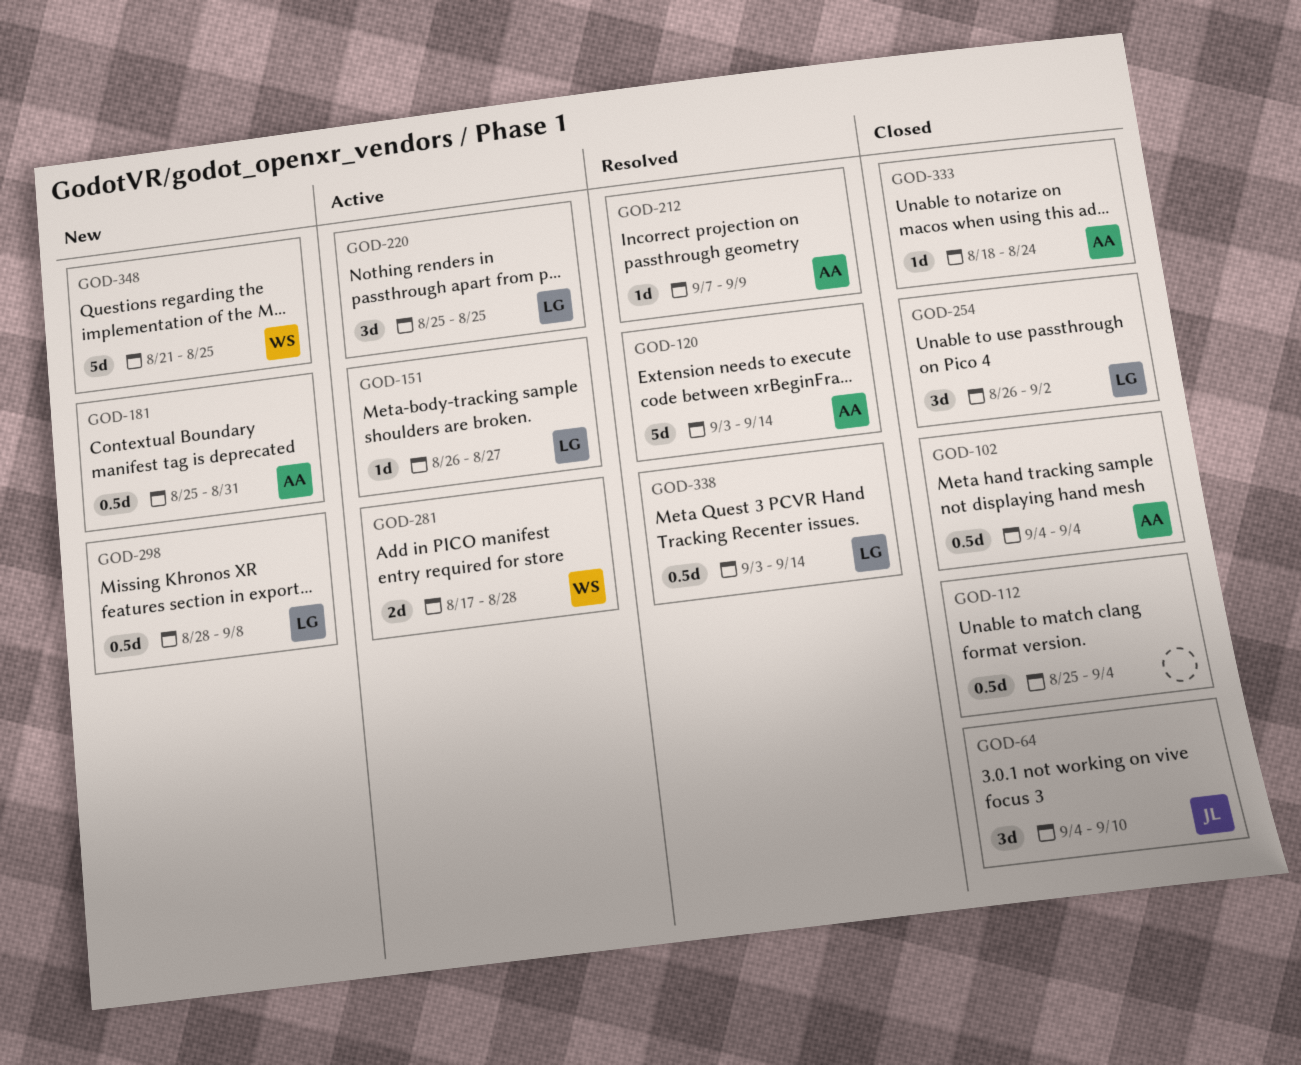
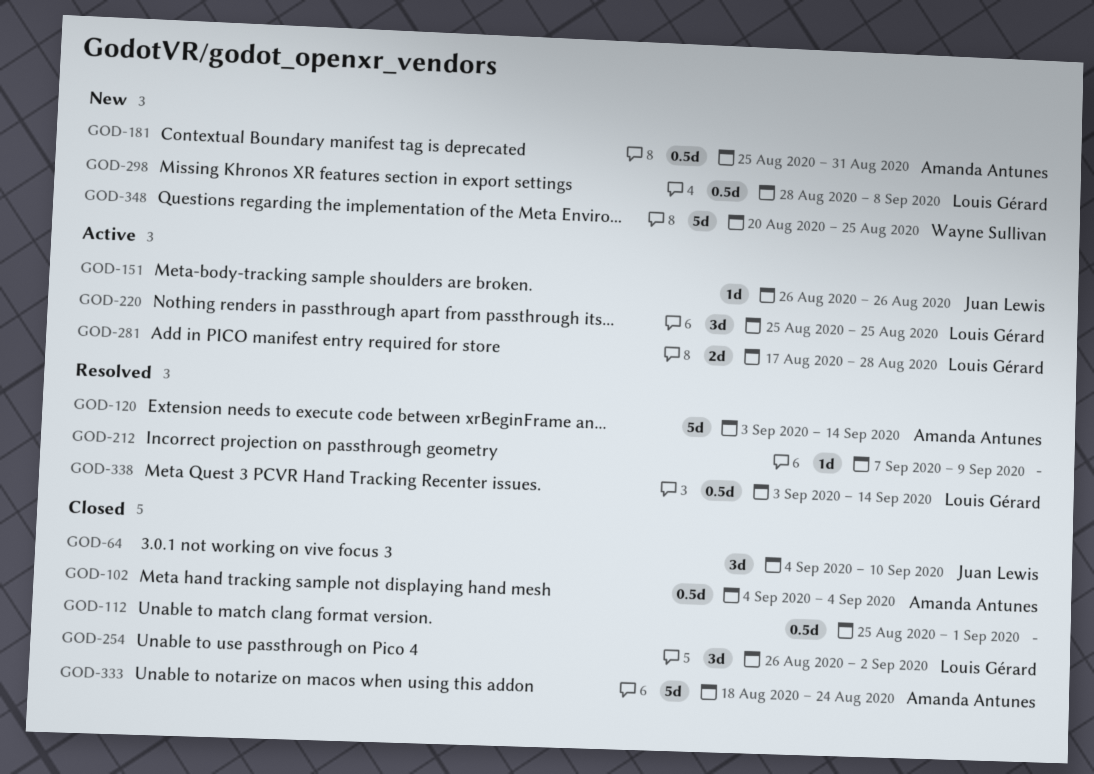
GOD-112, due: Sep 4 -> Sep 1
GOD-151, owner: Louis Gérard -> Juan Lewis
GOD-151, due: Aug 27 -> Aug 26
GOD-212, owner: Amanda Antunes -> none
GOD-281, owner: Wayne Sullivan -> Louis Gérard
GOD-333, estimate: 1d -> 5d
GOD-348, start: Aug 21 -> Aug 20

